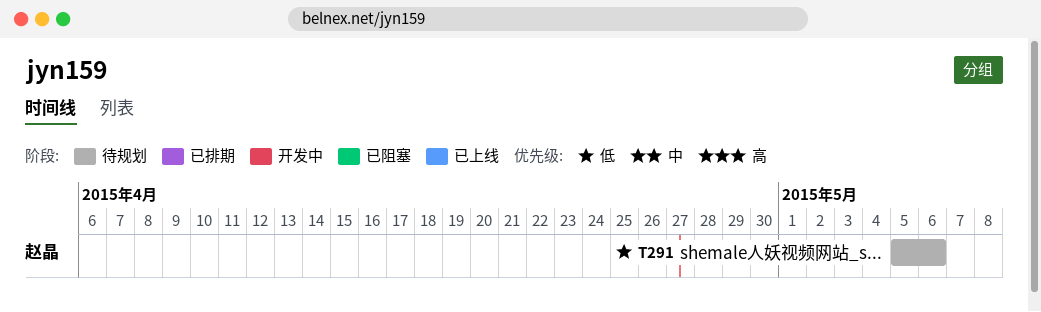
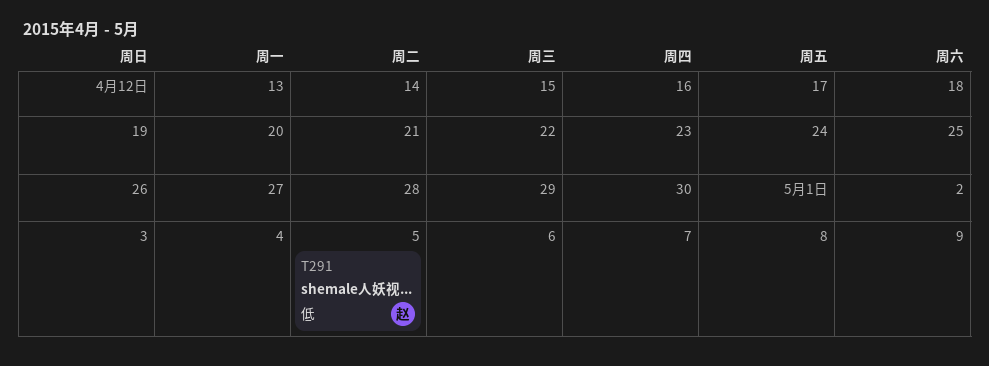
T291, due: May 6 -> May 5

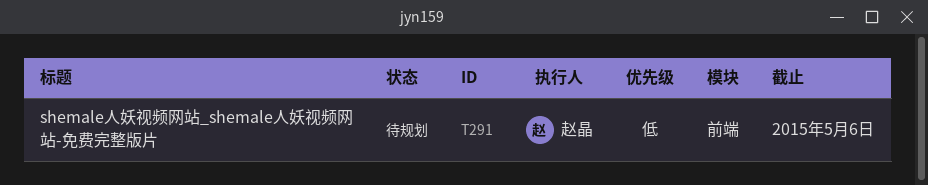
T291, due: May 5 -> May 6

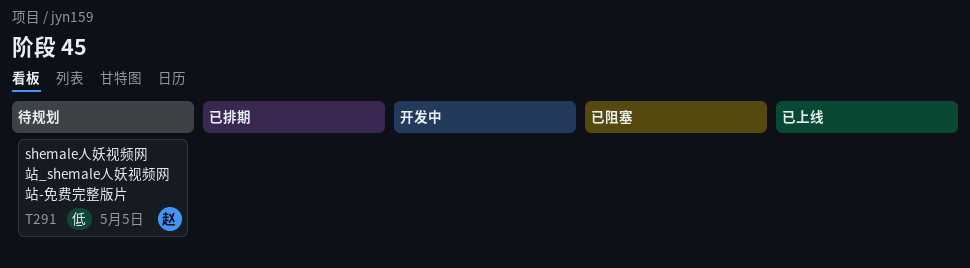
T291, due: May 6 -> May 5

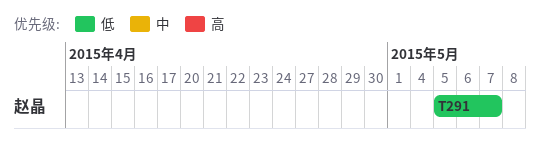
T291, due: May 5 -> May 7

